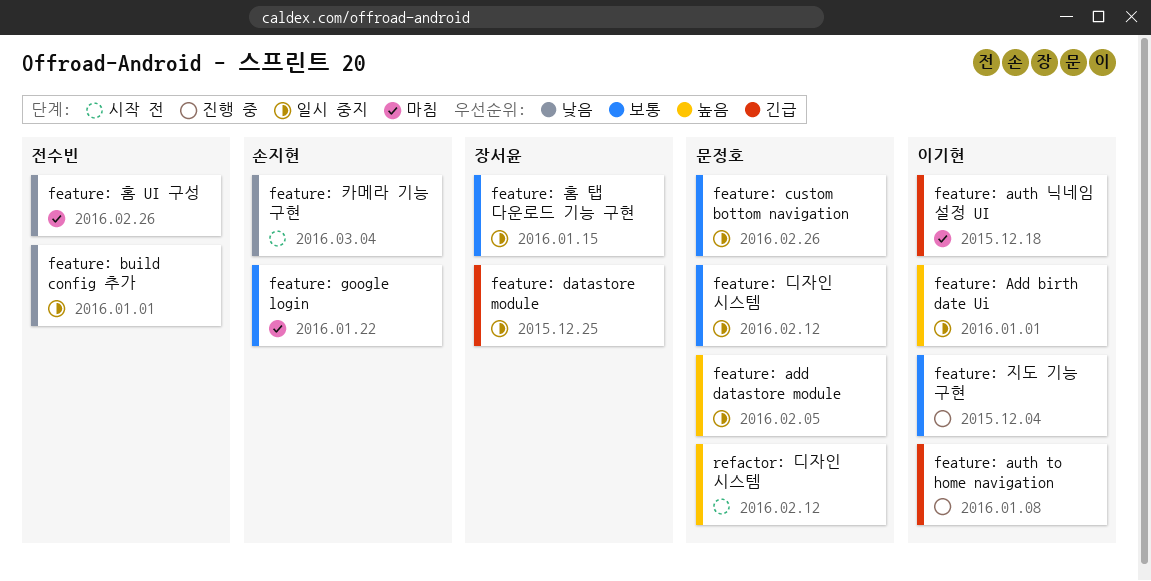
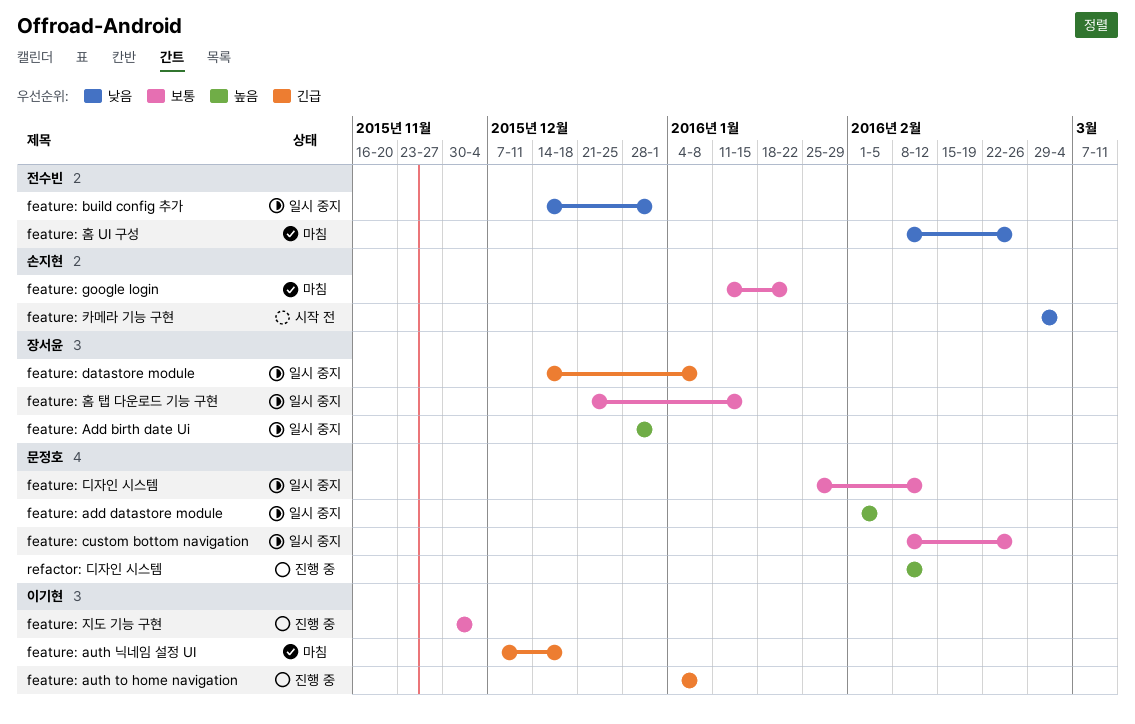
feature: Add birth date Ui, owner: 이기현 -> 장서윤
feature: datastore module, due: Dec 25 -> Jan 8
refactor: 디자인 시스템, status: 시작 전 -> 진행 중

